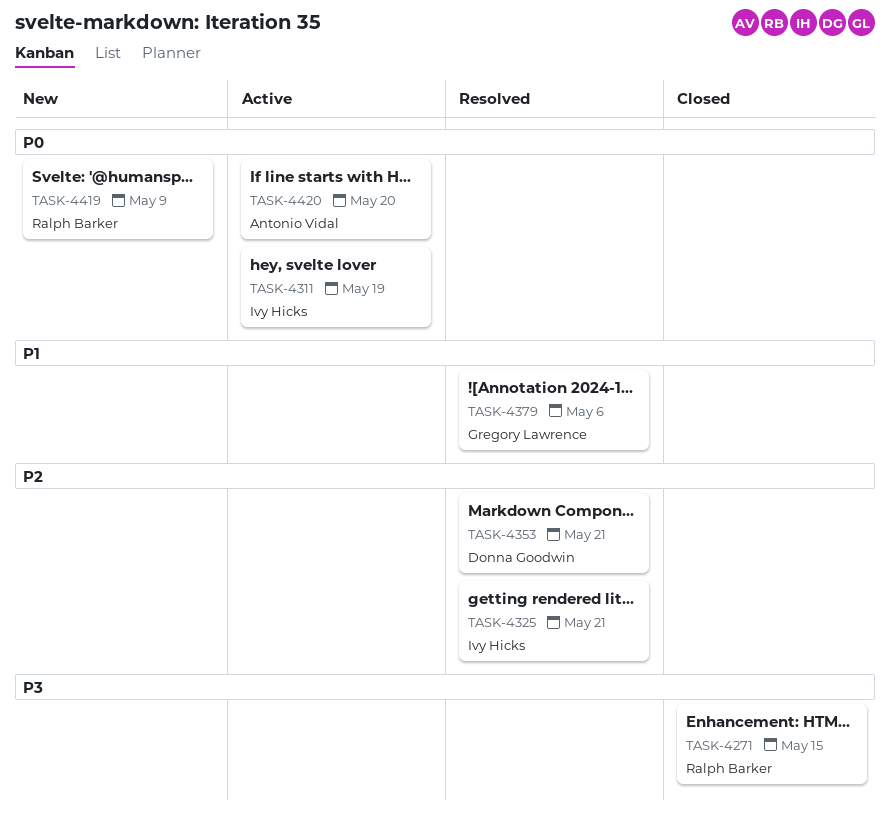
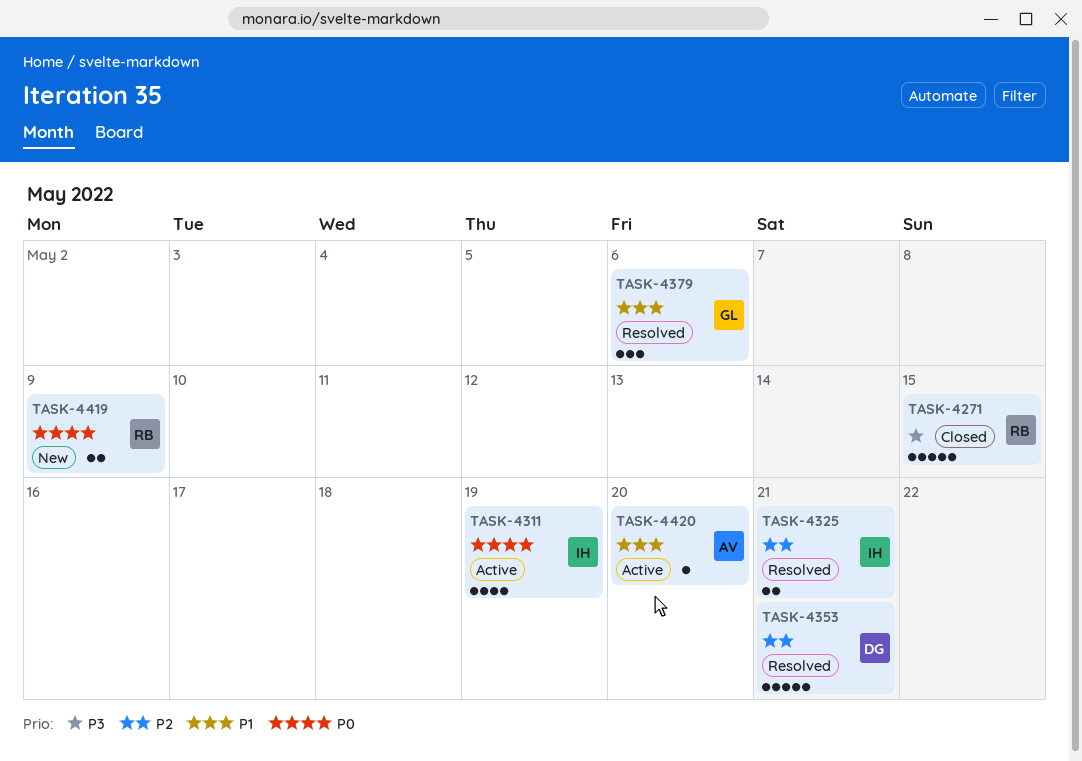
TASK-4420, priority: P0 -> P1

